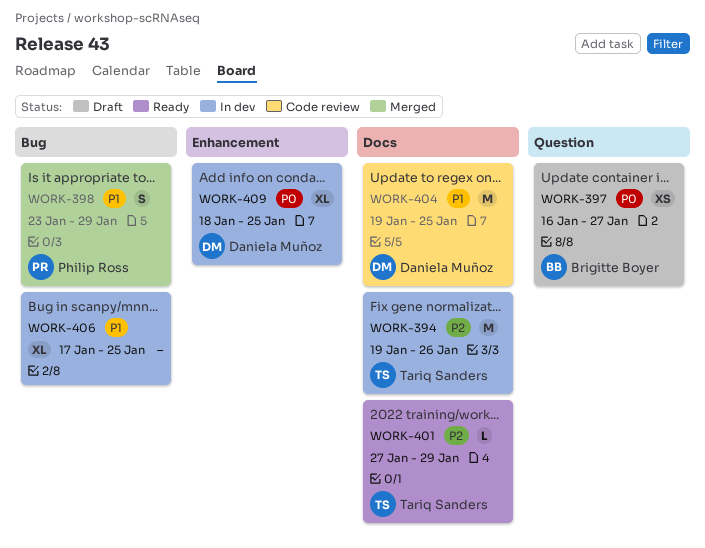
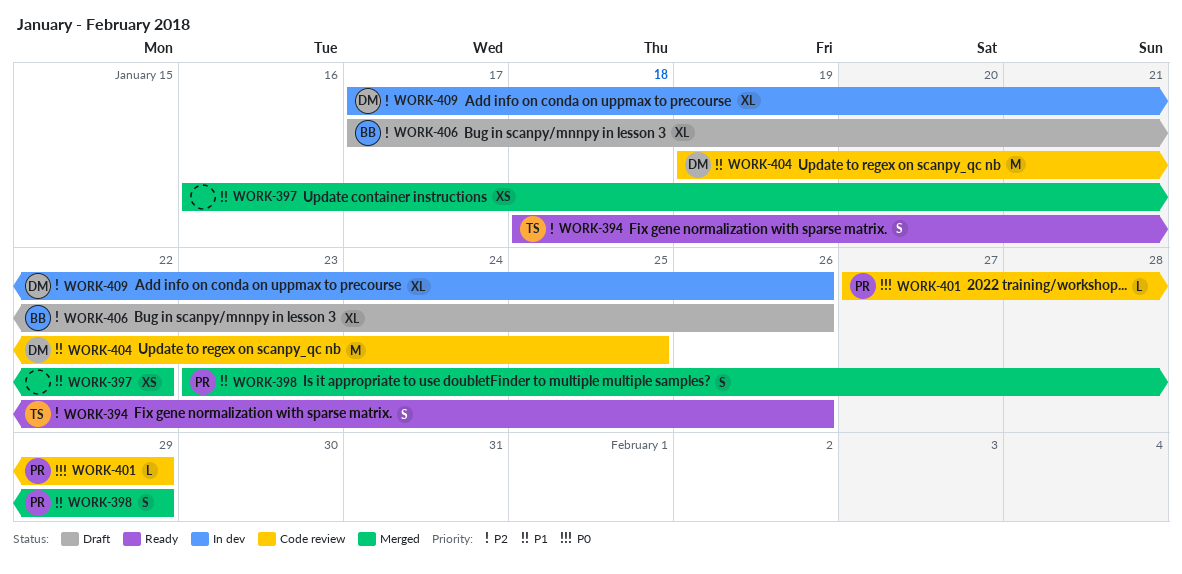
WORK-394, status: In dev -> Ready
WORK-394, estimate: M -> S
WORK-394, start: Jan 19 -> Jan 18
WORK-397, status: Draft -> Merged
WORK-397, owner: Brigitte Boyer -> none
WORK-397, priority: P0 -> P1
WORK-397, due: Jan 27 -> Jan 22
WORK-401, status: Ready -> Code review
WORK-401, owner: Tariq Sanders -> Philip Ross
WORK-401, priority: P2 -> P0
WORK-406, status: In dev -> Draft
WORK-406, owner: none -> Brigitte Boyer
WORK-406, priority: P1 -> P2
WORK-406, due: Jan 25 -> Jan 26
WORK-409, priority: P0 -> P2
WORK-409, start: Jan 18 -> Jan 17
WORK-409, due: Jan 25 -> Jan 26

